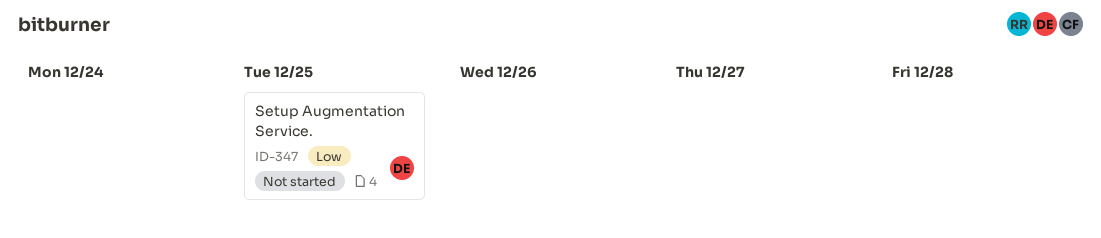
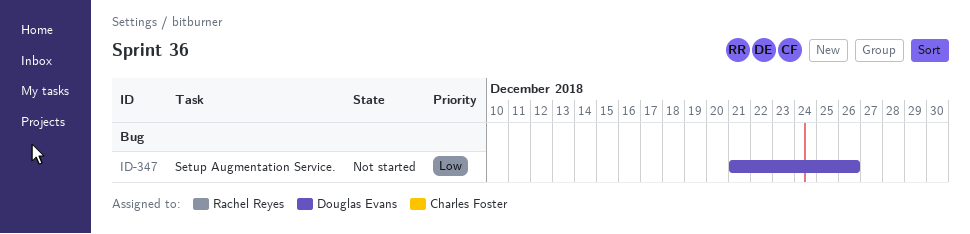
ID-347, due: Dec 25 -> Dec 26

